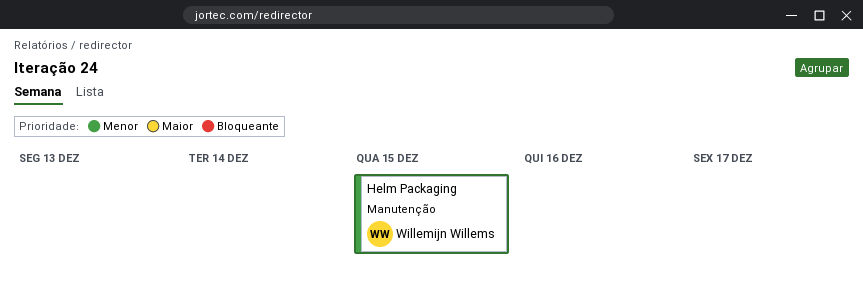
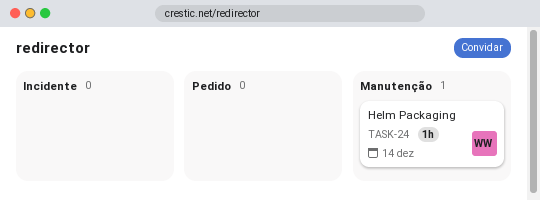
Helm Packaging, due: Dec 15 -> Dec 14

